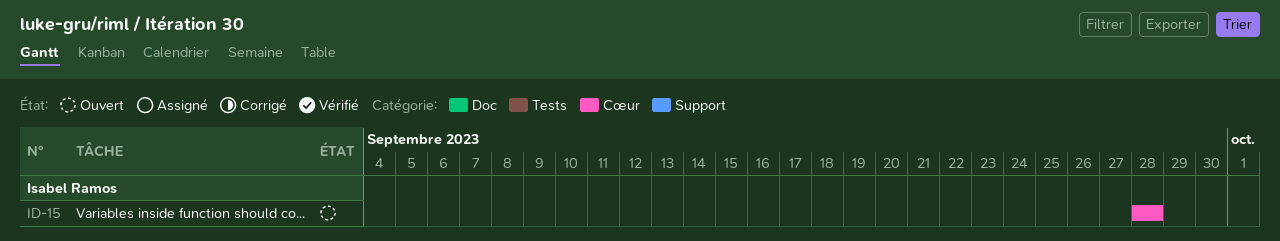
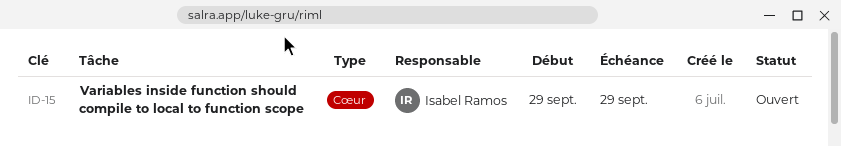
ID-15, start: Sep 28 -> Sep 29
ID-15, due: Sep 28 -> Sep 29

